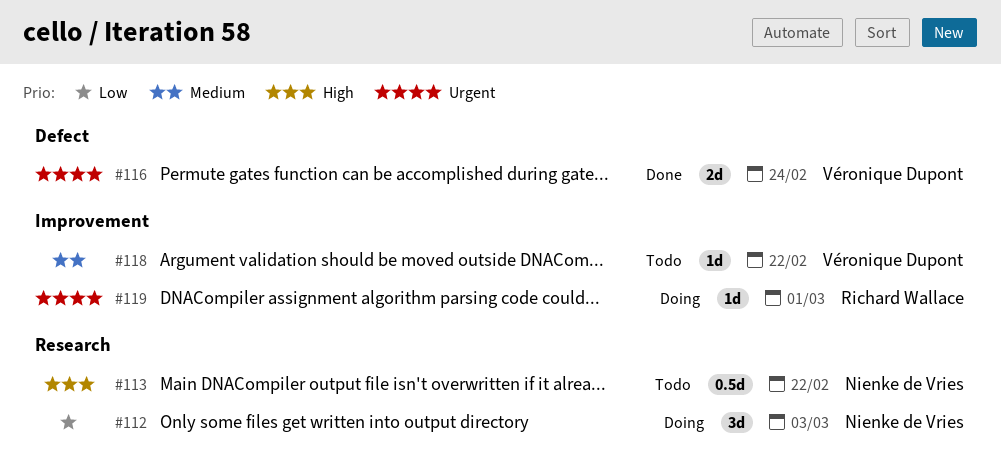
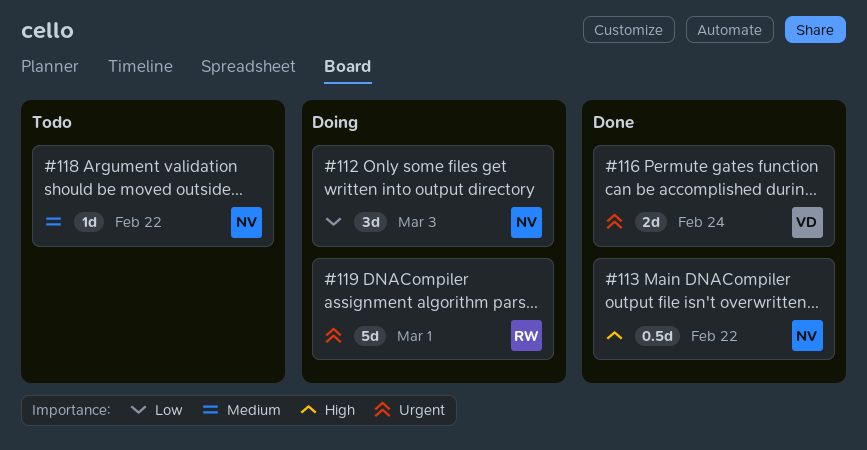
#113, status: Todo -> Done
#118, owner: Véronique Dupont -> Nienke de Vries
#119, estimate: 1d -> 5d

